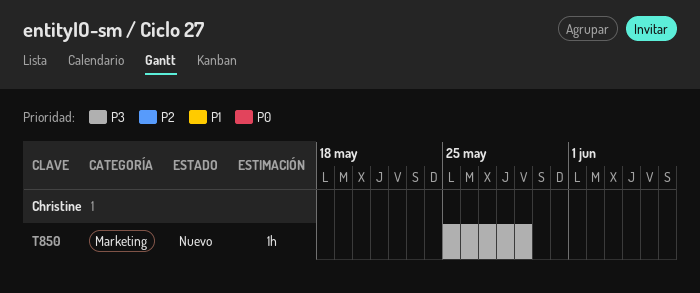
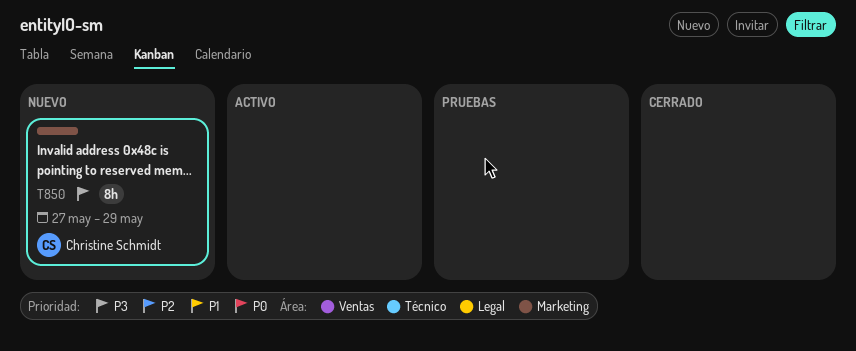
T850, estimate: 1h -> 8h
T850, start: May 25 -> May 27

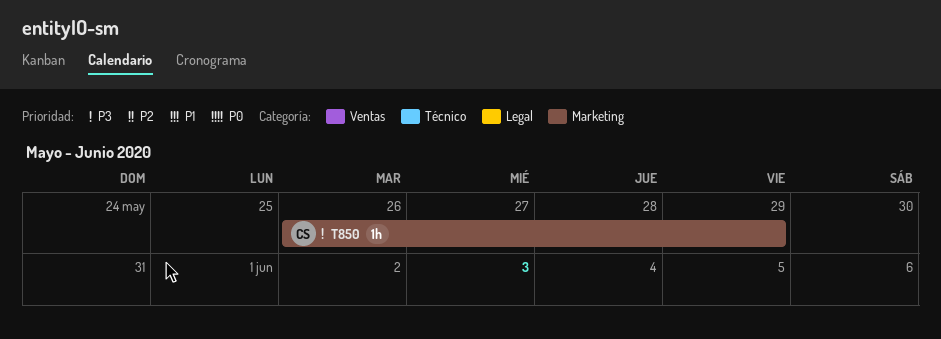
T850, estimate: 8h -> 1h
T850, start: May 27 -> May 26

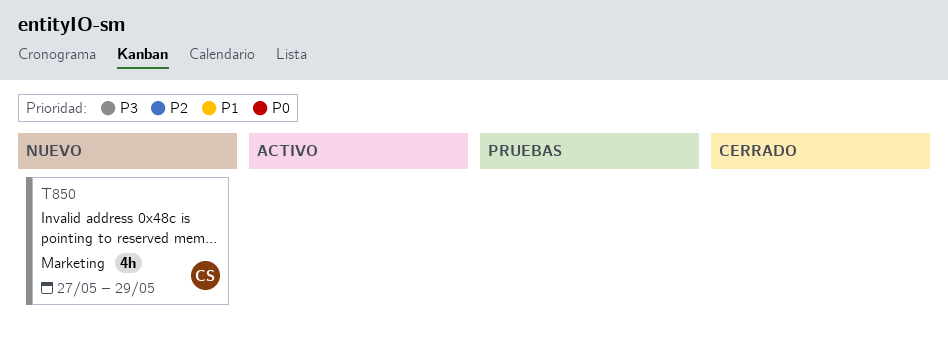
T850, estimate: 1h -> 4h
T850, start: May 26 -> May 27

